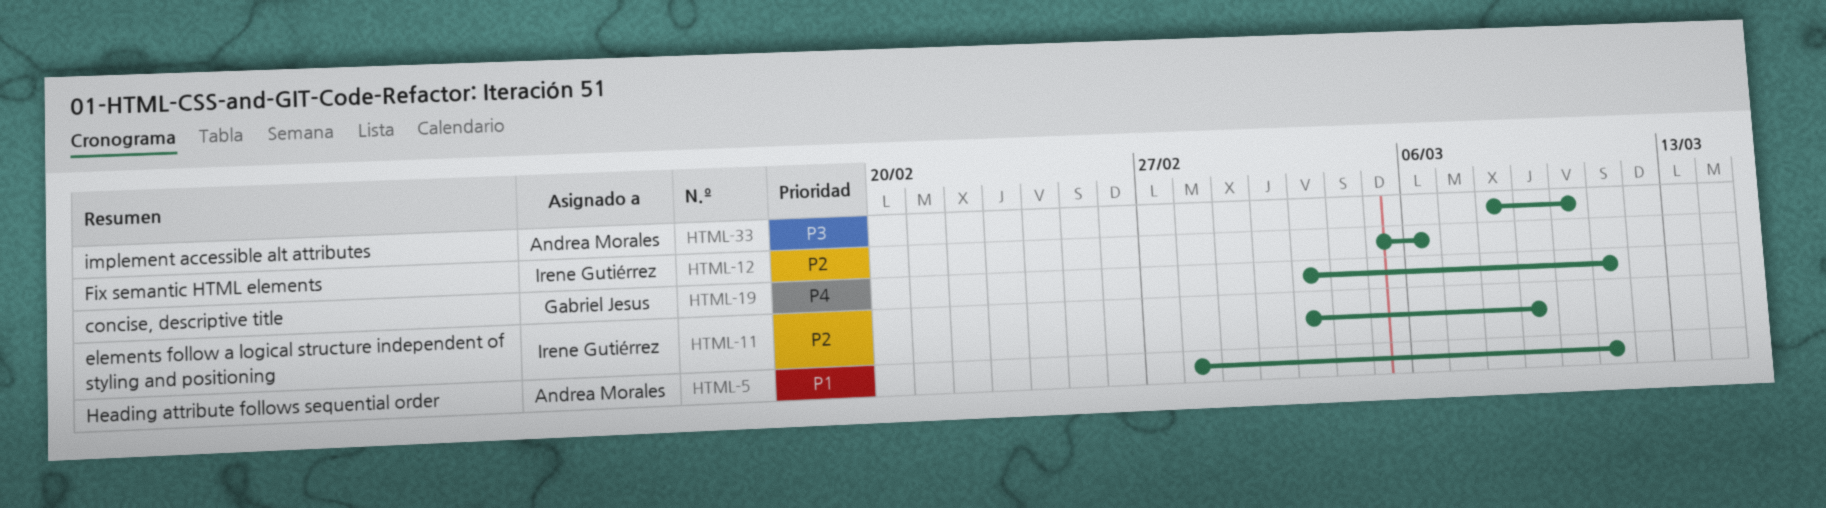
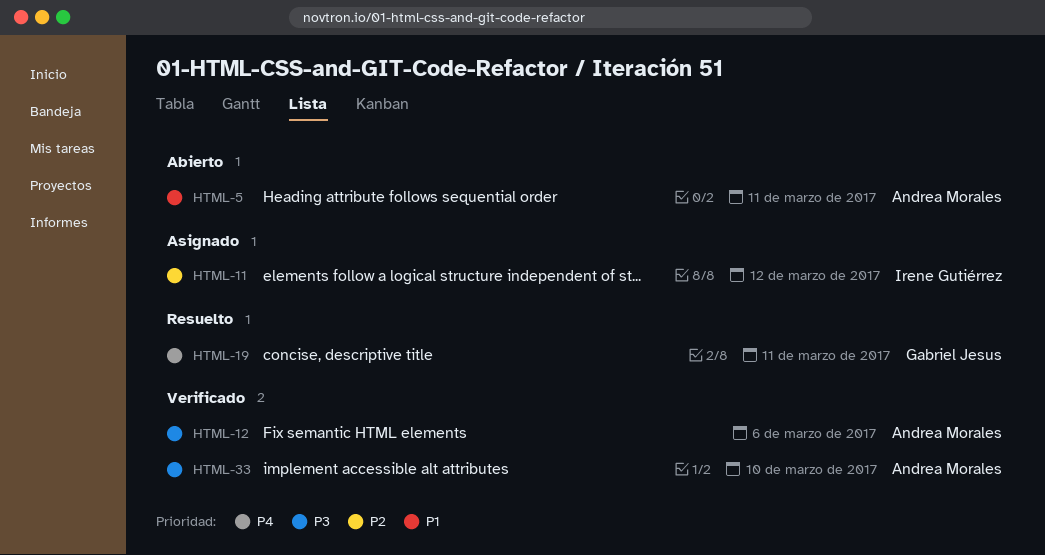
HTML-11, due: Mar 9 -> Mar 12
HTML-12, owner: Irene Gutiérrez -> Andrea Morales
HTML-12, priority: P2 -> P3

